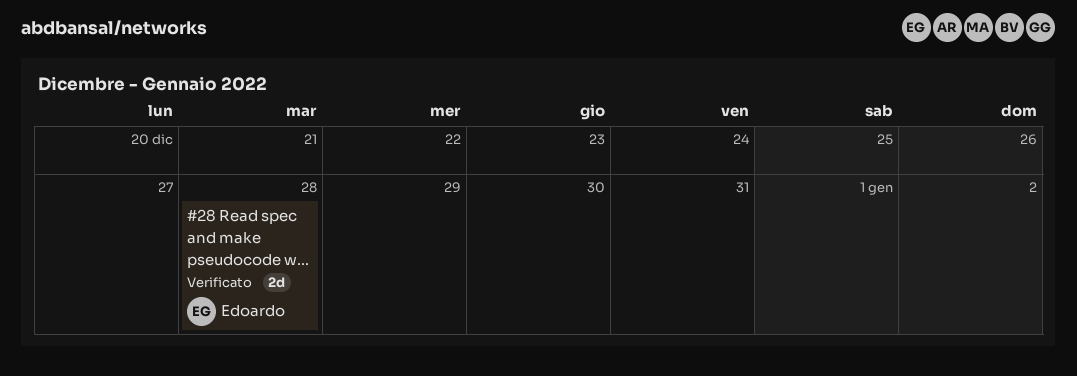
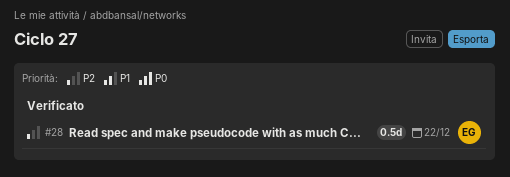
#28, estimate: 2d -> 0.5d
#28, due: Dec 28 -> Dec 22

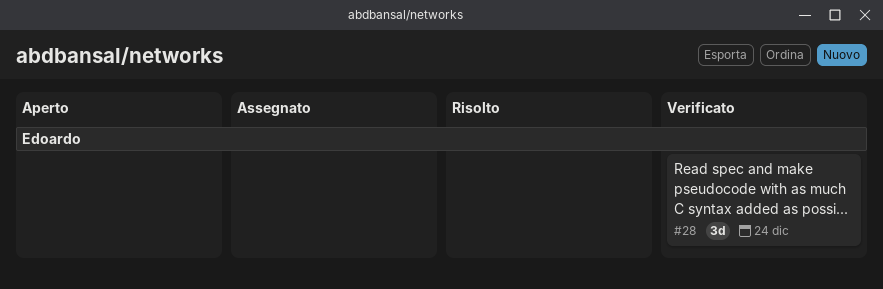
#28, estimate: 0.5d -> 3d
#28, due: Dec 22 -> Dec 24

